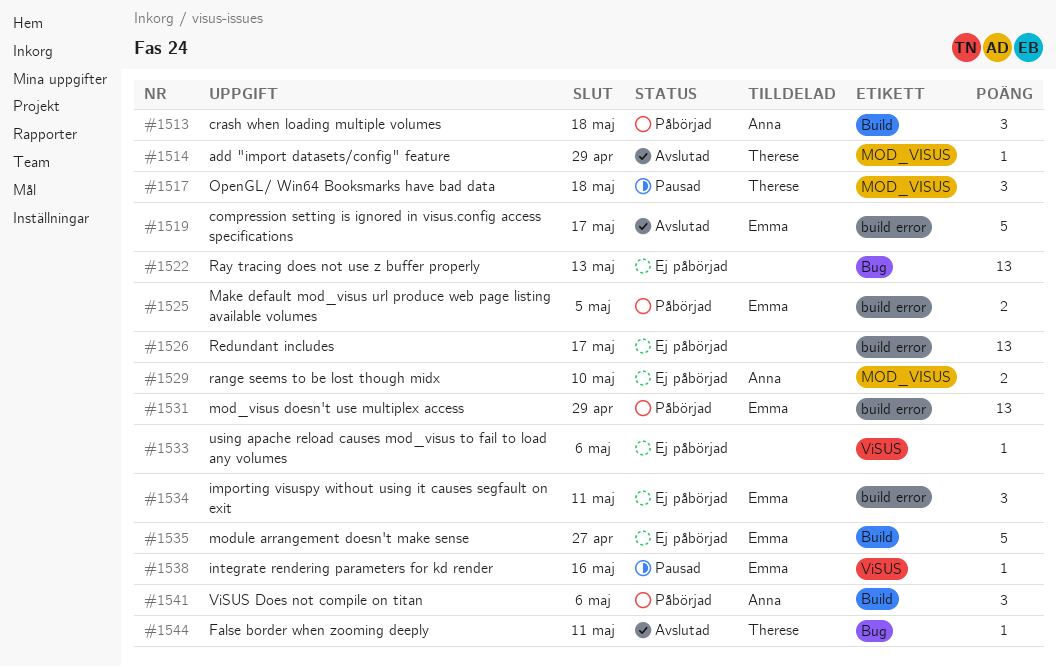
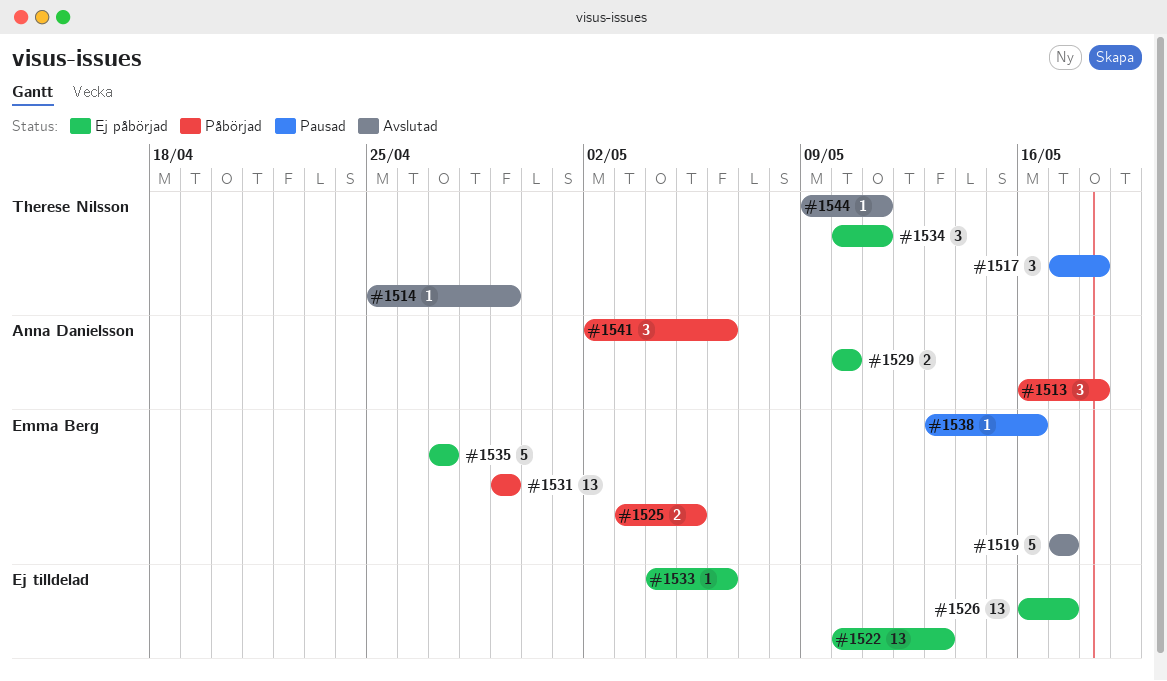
#1534, owner: Emma Berg -> Therese Nilsson

